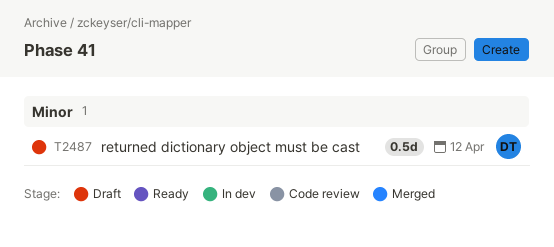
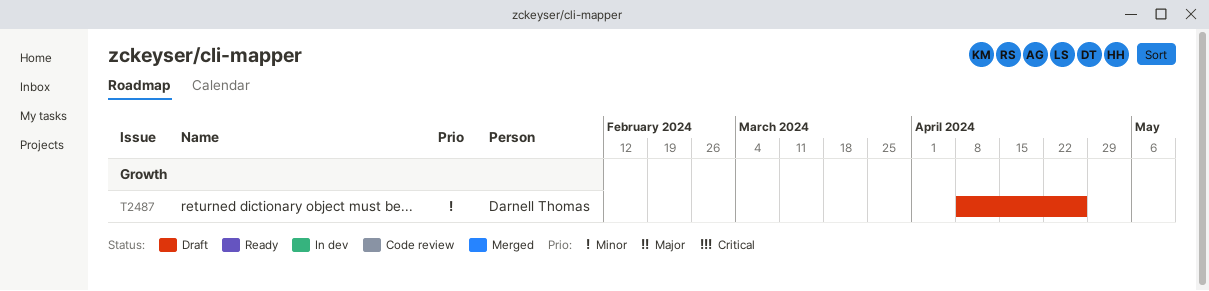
T2487, due: Apr 12 -> Apr 26

